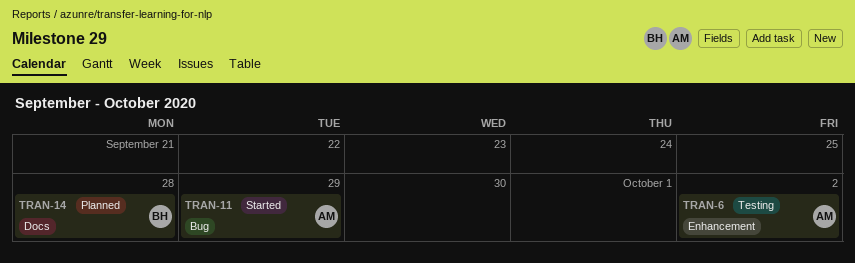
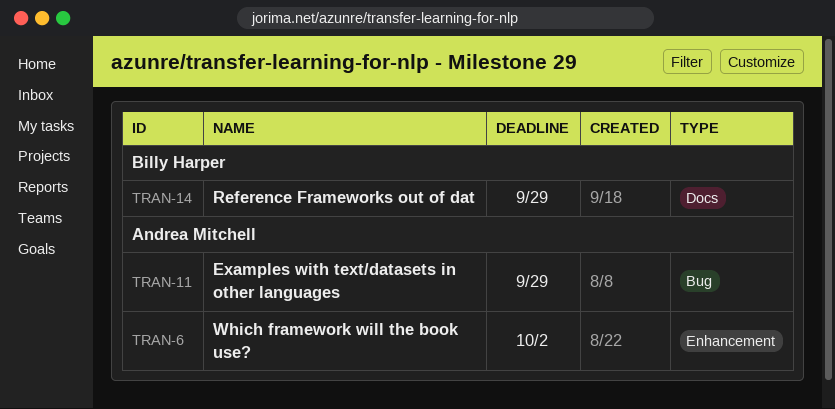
TRAN-14, due: Sep 28 -> Sep 29

